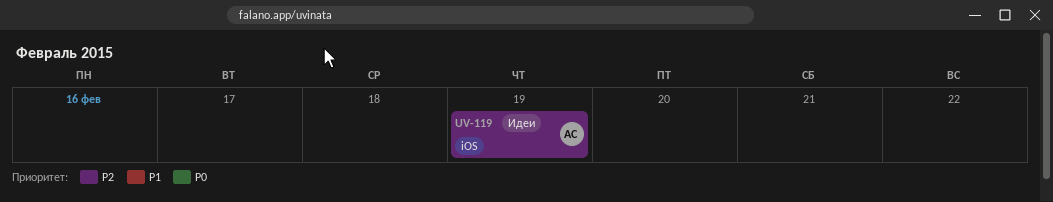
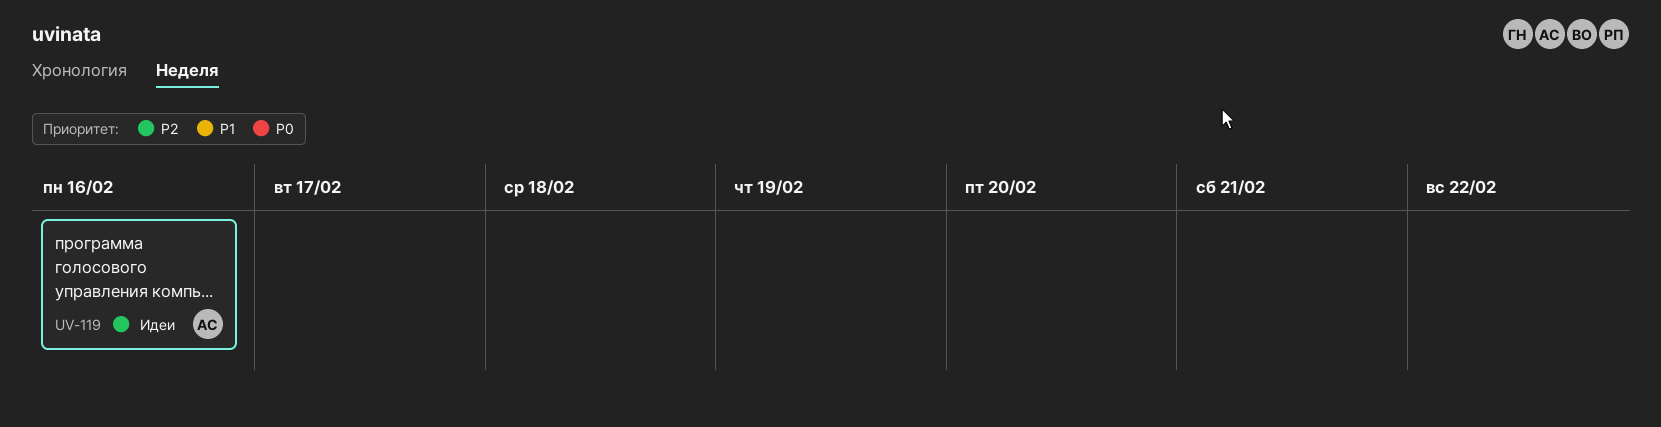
UV-119, due: Feb 19 -> Feb 16

